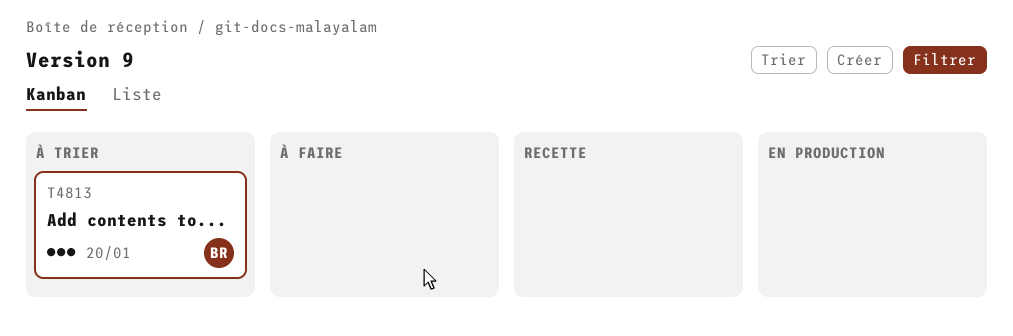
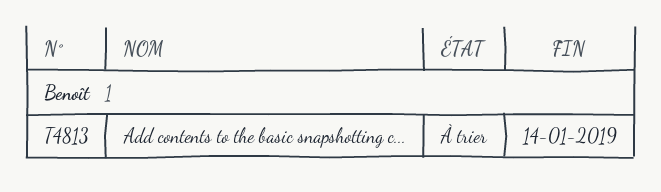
T4813, due: Jan 20 -> Jan 14

